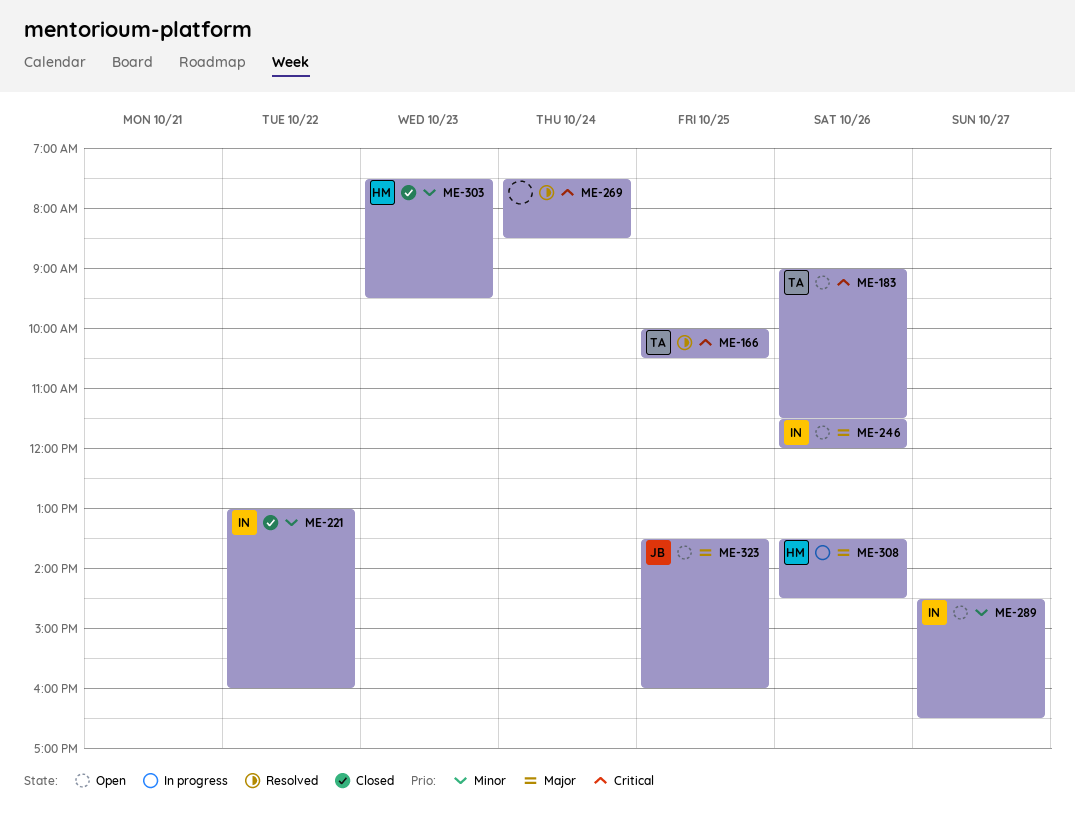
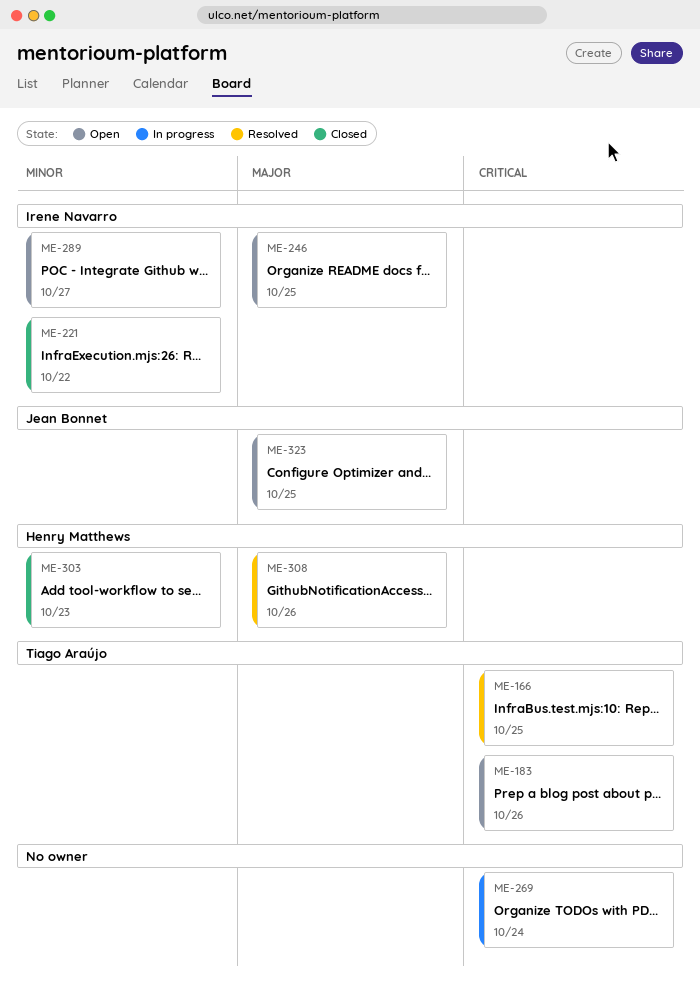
ME-246, day: Oct 26 -> Oct 25
ME-269, status: Resolved -> In progress
ME-308, status: In progress -> Resolved

